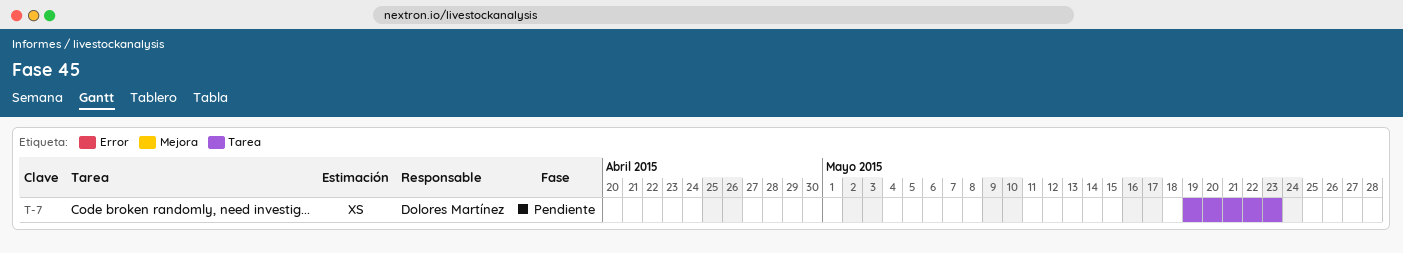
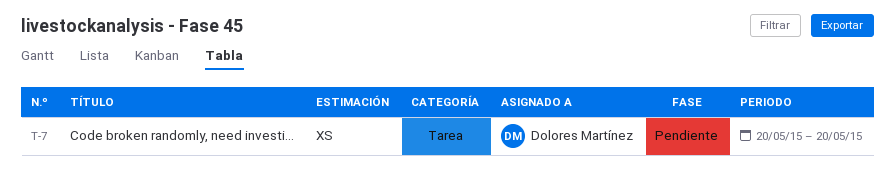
T-7, start: May 19 -> May 20
T-7, due: May 23 -> May 20

